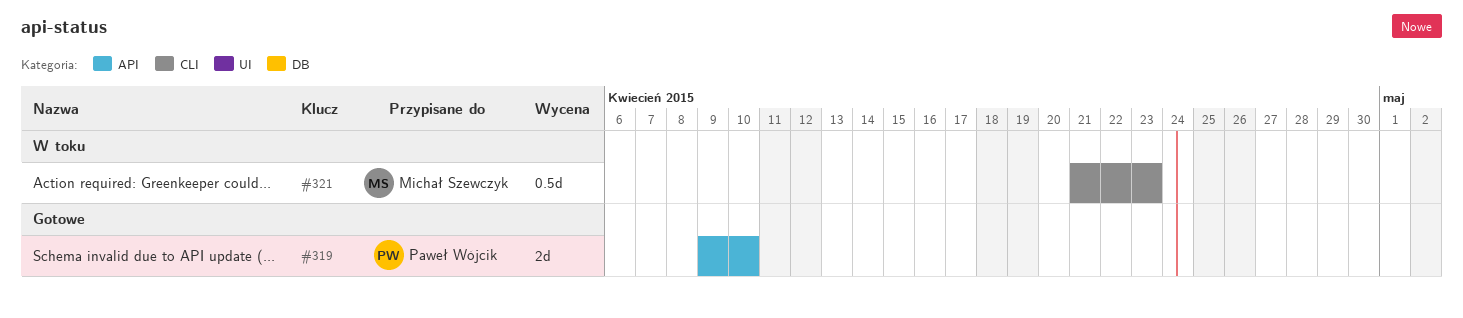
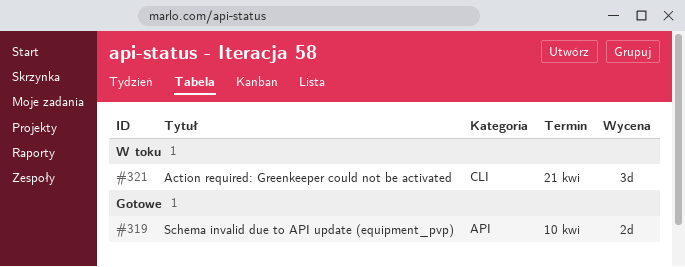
#321, estimate: 0.5d -> 3d
#321, due: Apr 23 -> Apr 21

